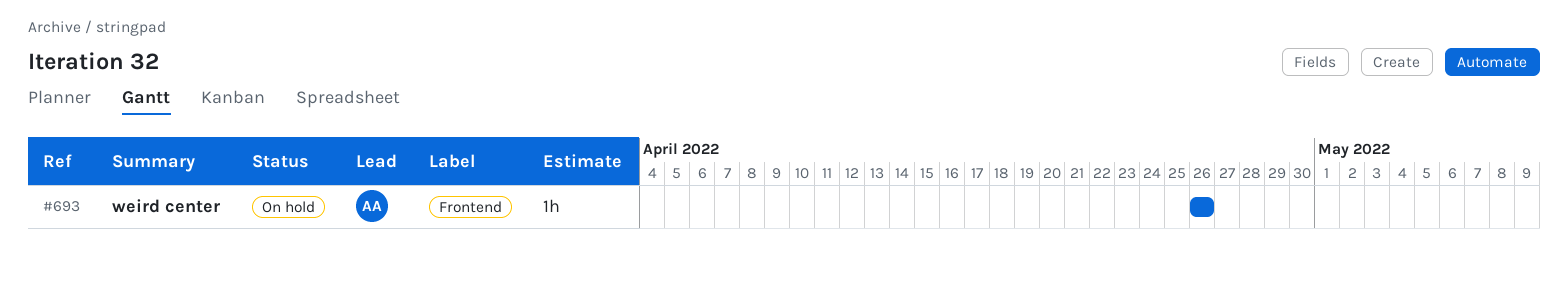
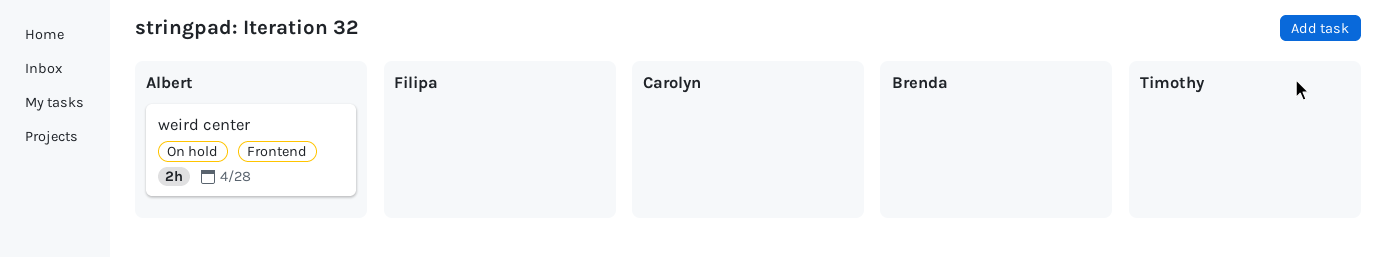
weird center, estimate: 1h -> 2h
weird center, due: Apr 26 -> Apr 28

